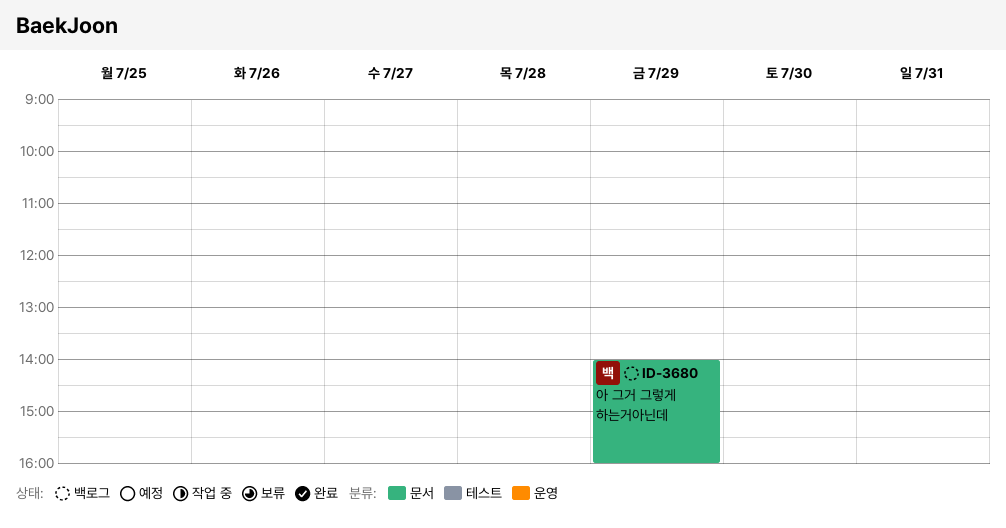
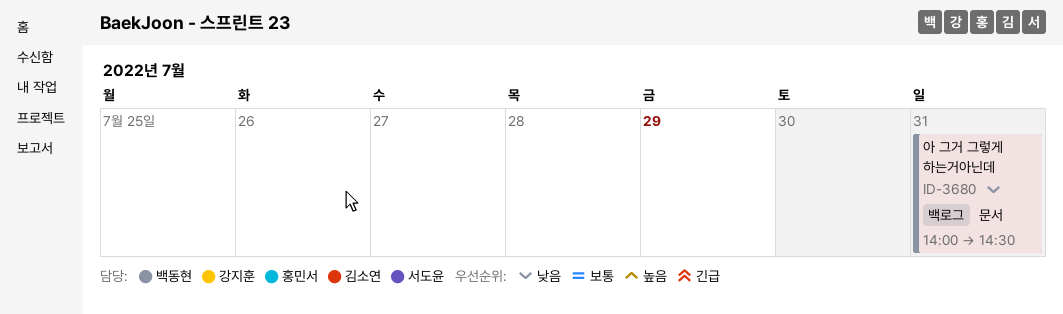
ID-3680, day: Jul 29 -> Jul 31
ID-3680, ends: 16:00 -> 14:30

